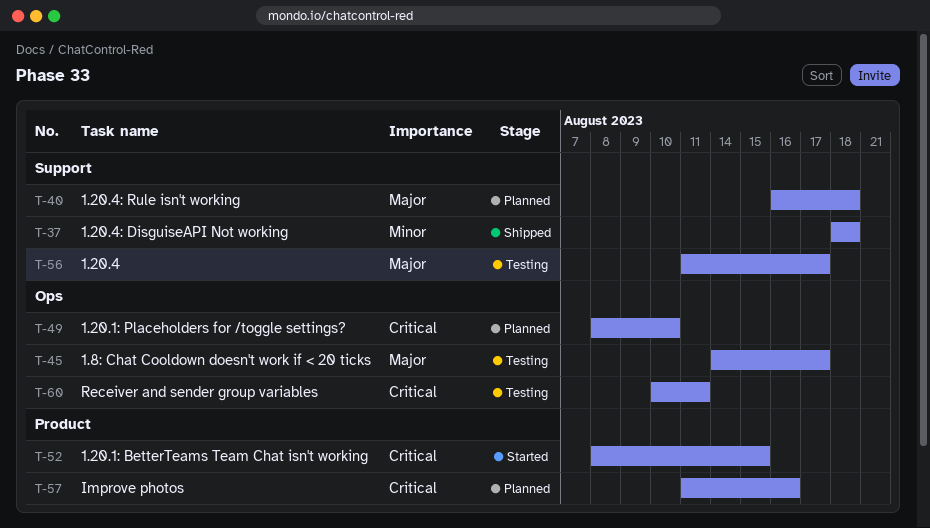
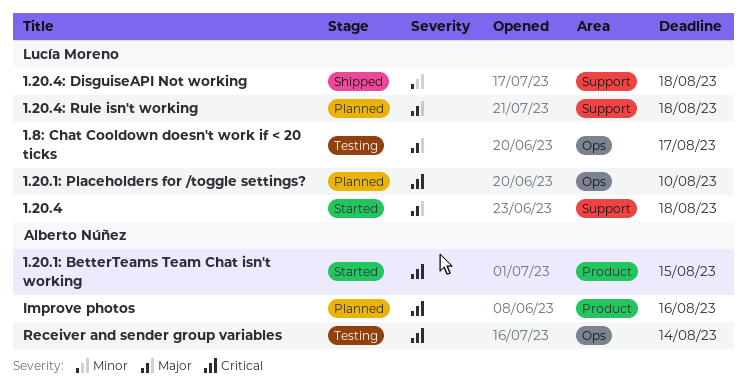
1.20.4, status: Testing -> Started
1.20.4, due: Aug 17 -> Aug 18
Receiver and sender group variables, due: Aug 11 -> Aug 14

